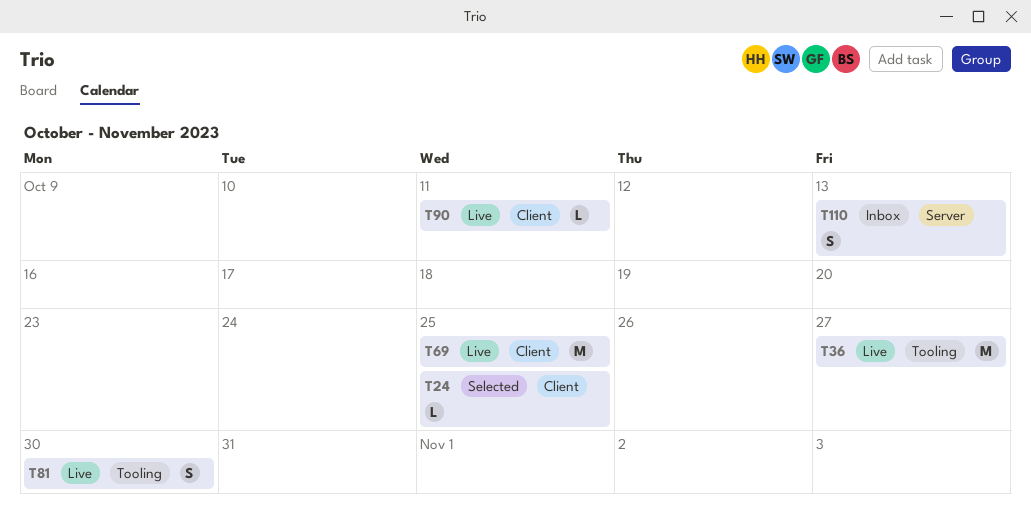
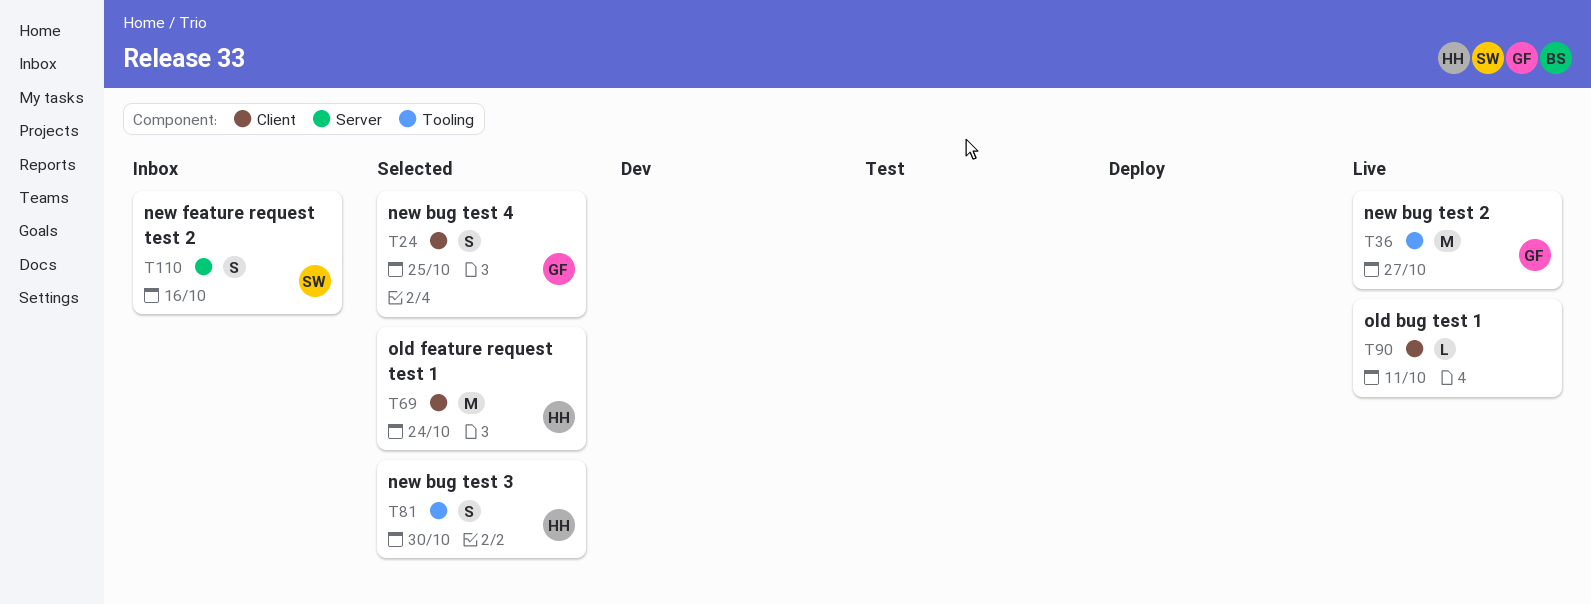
T24, estimate: L -> S
T69, status: Live -> Selected
T69, due: Oct 25 -> Oct 24
T81, status: Live -> Selected
T110, due: Oct 13 -> Oct 16

